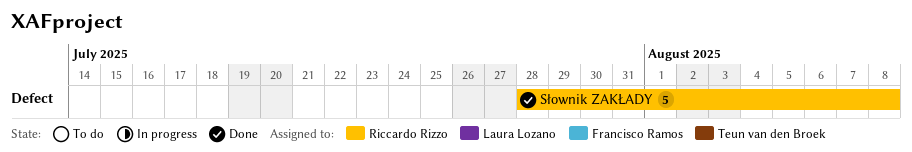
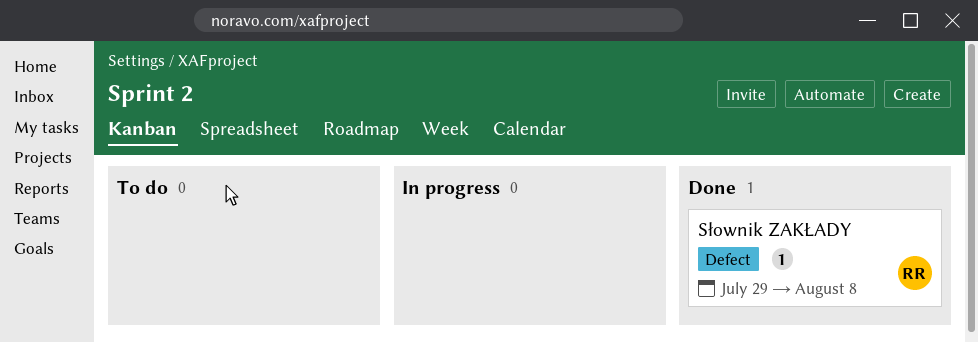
Słownik ZAKŁADY, estimate: 5 -> 1
Słownik ZAKŁADY, start: Jul 28 -> Jul 29

